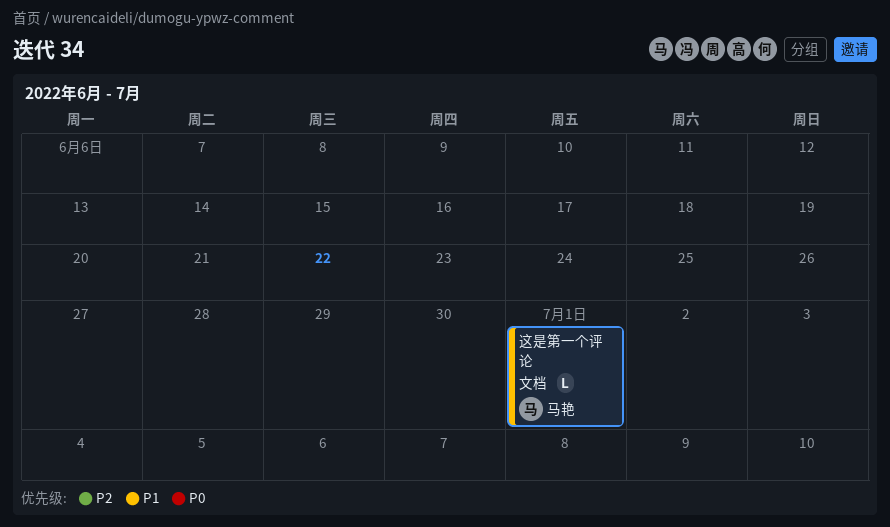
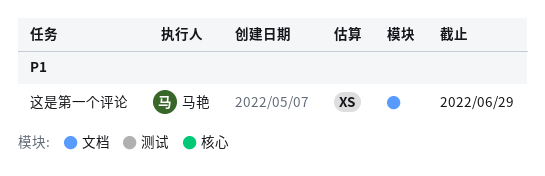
这是第一个评论, estimate: L -> XS
这是第一个评论, due: Jul 1 -> Jun 29

